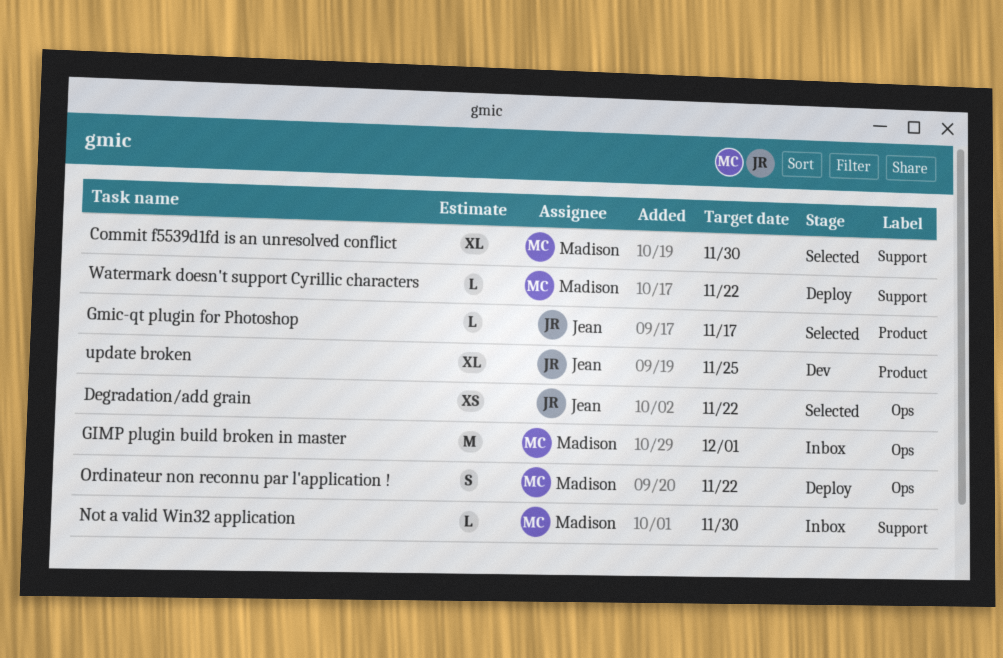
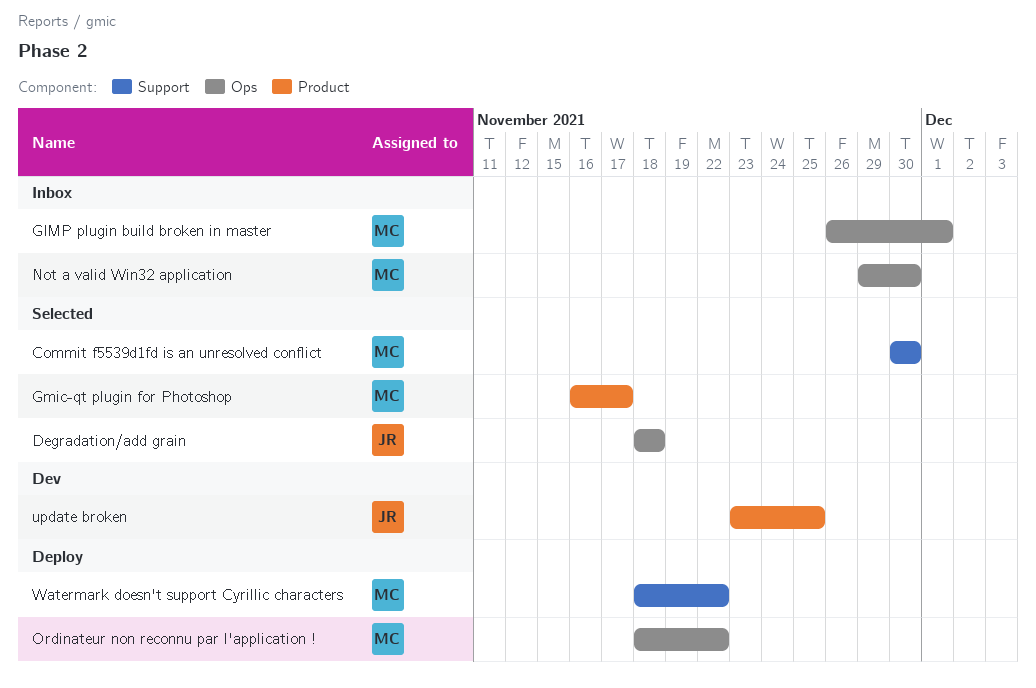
Degradation/add grain, due: Nov 22 -> Nov 18
Gmic-qt plugin for Photoshop, owner: Jean -> Madison
Not a valid Win32 application, label: Support -> Ops

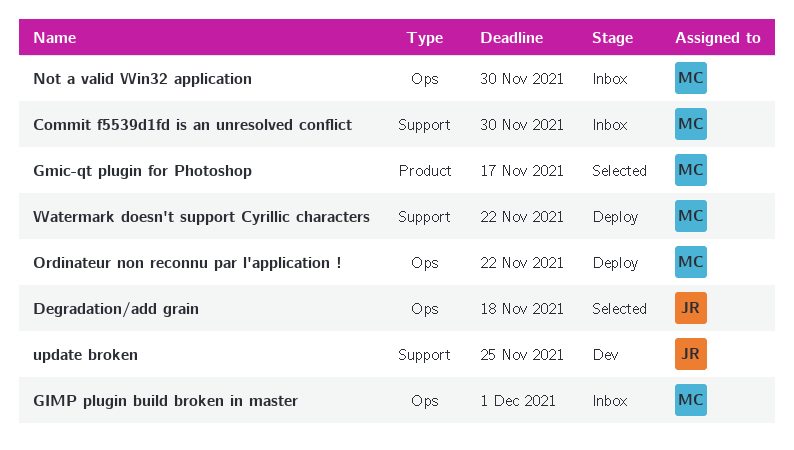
Commit f5539d1fd is an unresolved conflict, status: Selected -> Inbox
update broken, label: Product -> Support

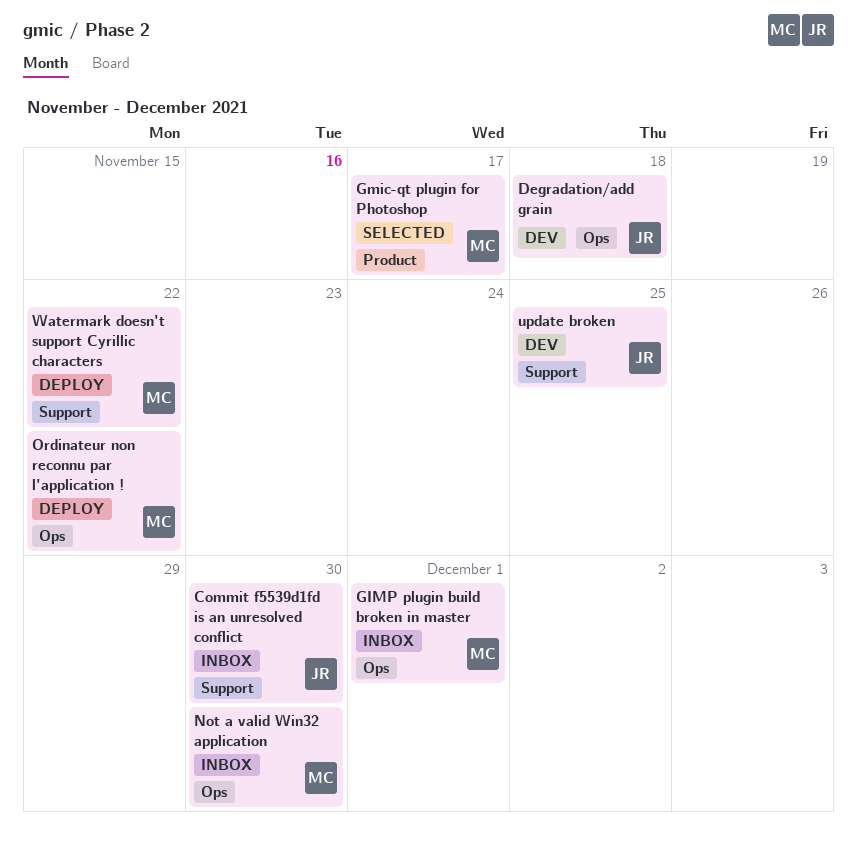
Commit f5539d1fd is an unresolved conflict, owner: MC -> JR
Degradation/add grain, status: Selected -> Dev

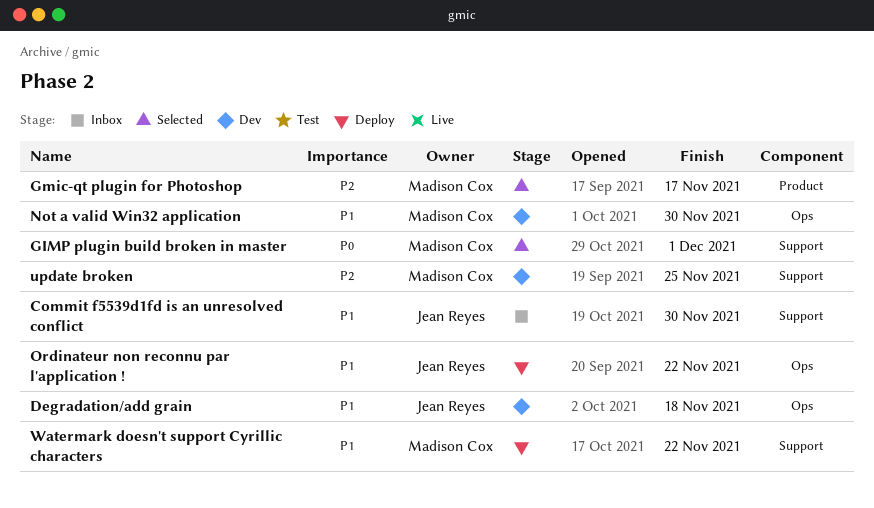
GIMP plugin build broken in master, status: Inbox -> Selected
GIMP plugin build broken in master, label: Ops -> Support
Not a valid Win32 application, status: Inbox -> Dev
Ordinateur non reconnu par l'application !, owner: Madison Cox -> Jean Reyes
update broken, owner: Jean Reyes -> Madison Cox

